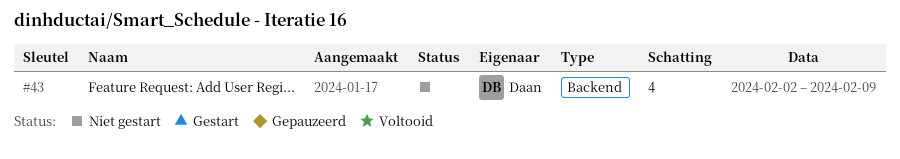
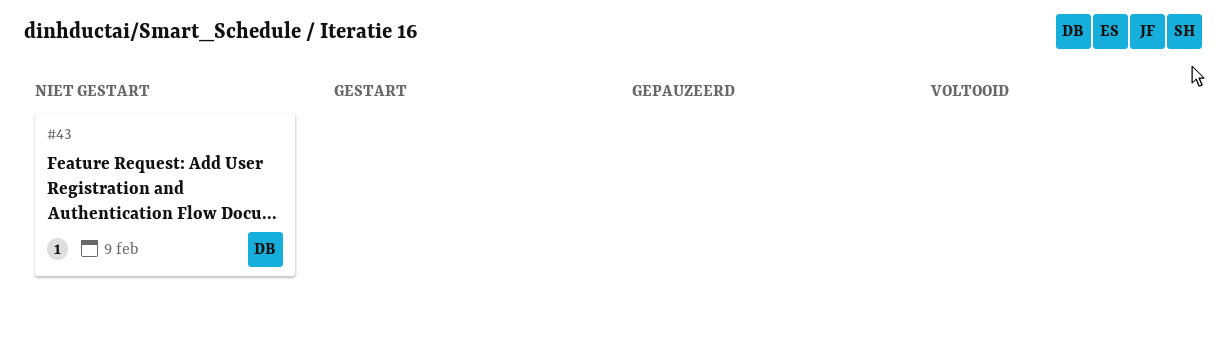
#43, estimate: 4 -> 1

